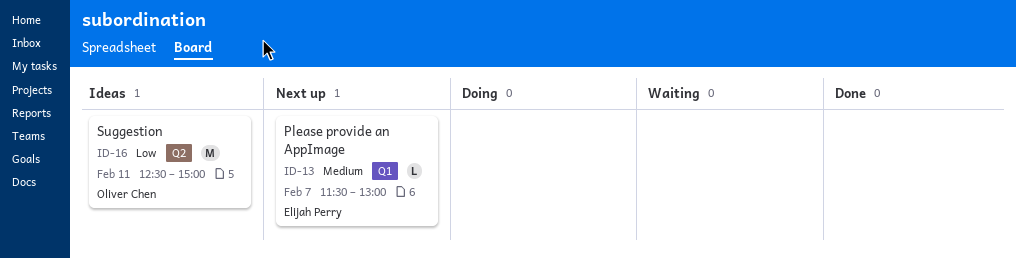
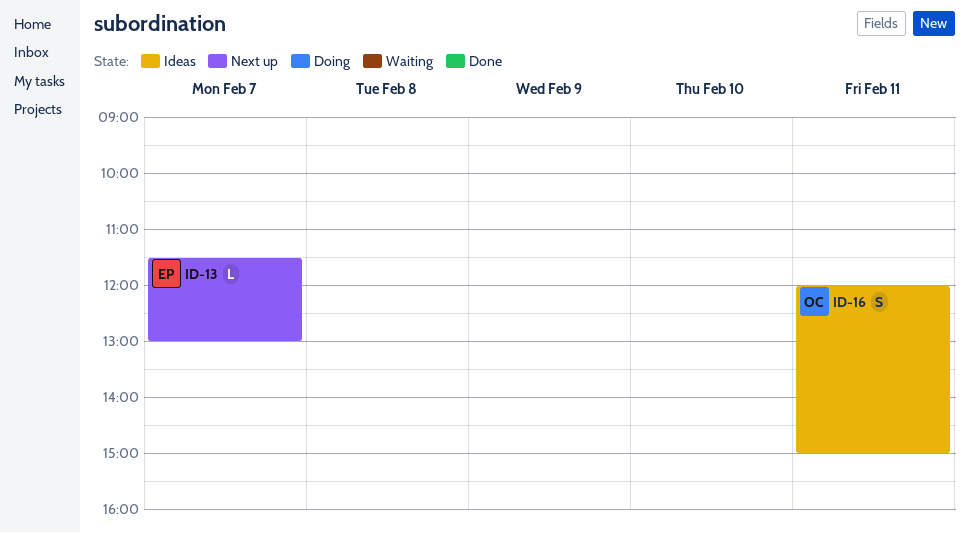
ID-16, estimate: M -> S
ID-16, begins: 12:30 -> 12:00

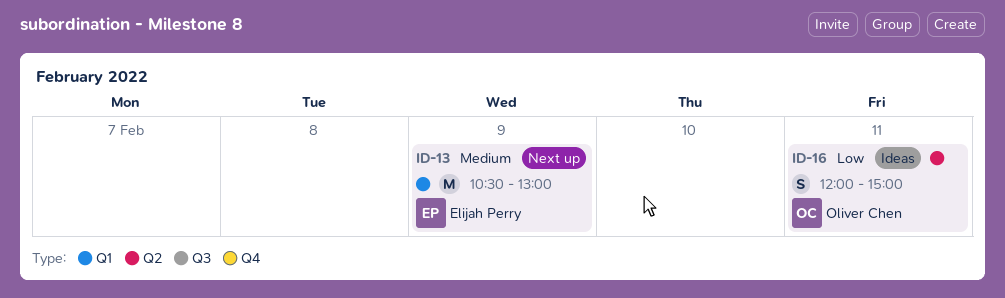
ID-13, estimate: L -> M
ID-13, day: Feb 7 -> Feb 9
ID-13, begins: 11:30 -> 10:30

